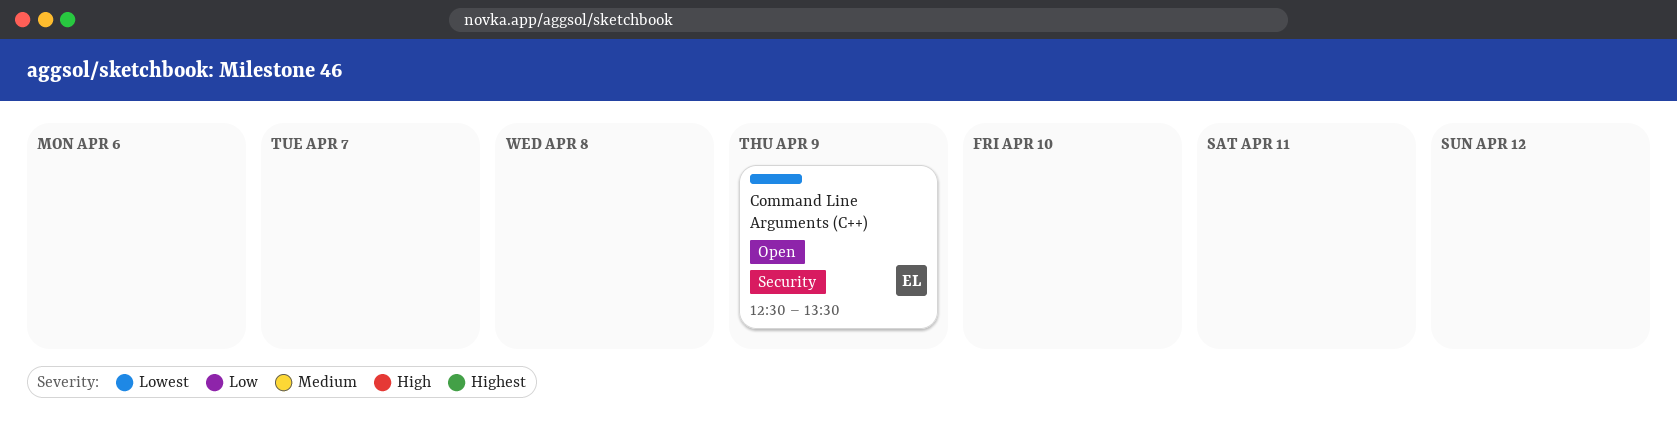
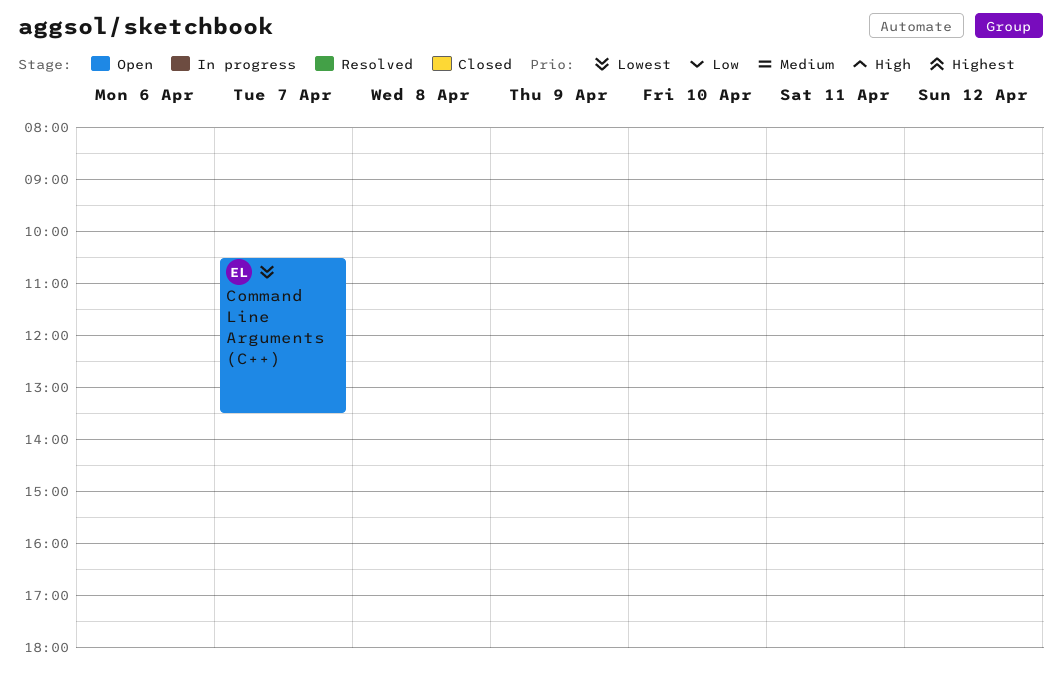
Command Line Arguments (C++), day: Apr 9 -> Apr 7
Command Line Arguments (C++), begins: 12:30 -> 10:30

